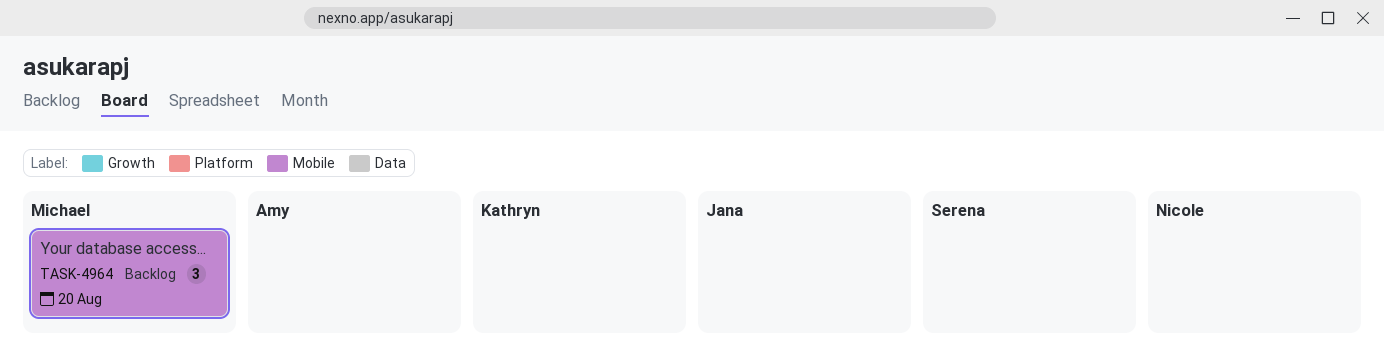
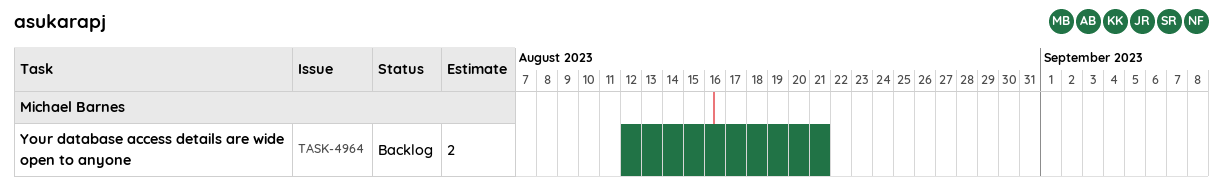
TASK-4964, estimate: 3 -> 2
TASK-4964, due: Aug 20 -> Aug 21

